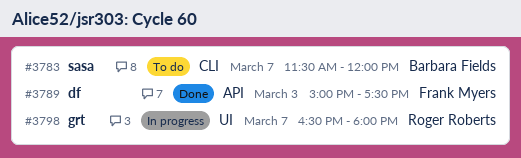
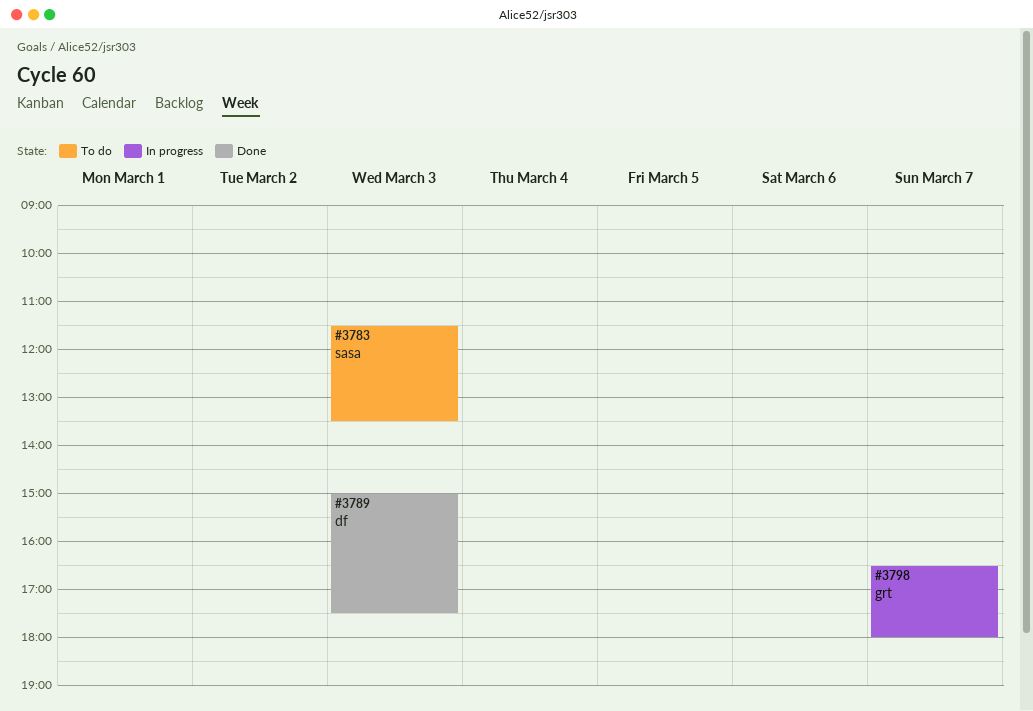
#3783, day: Mar 7 -> Mar 3
#3783, ends: 12:00 -> 13:30

